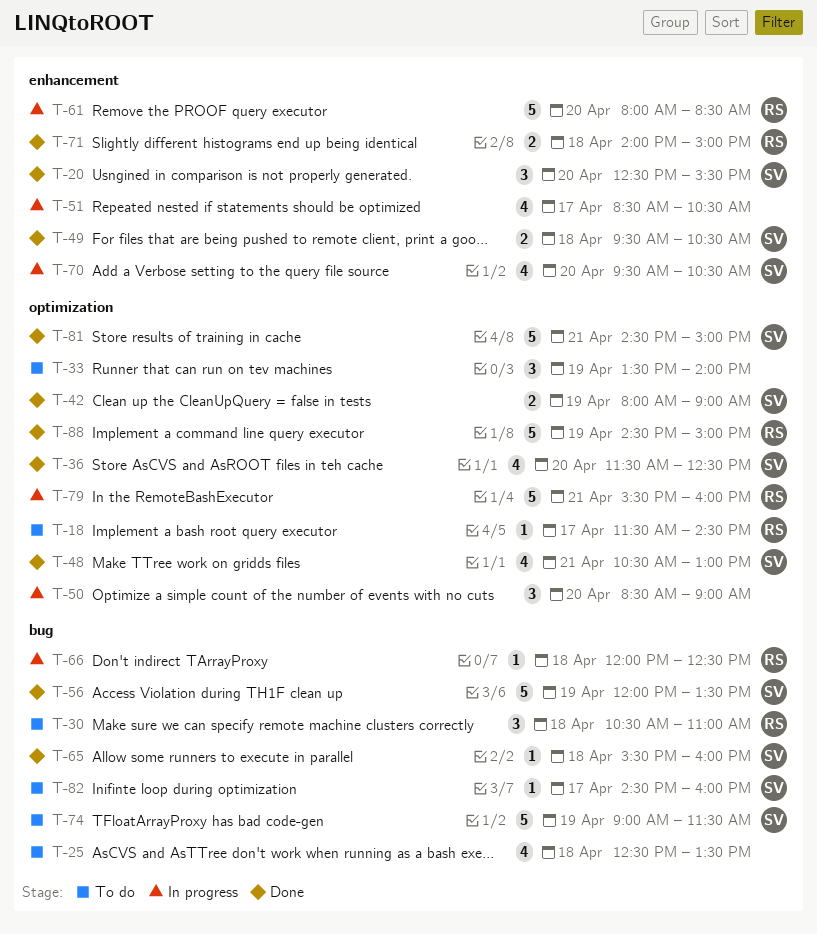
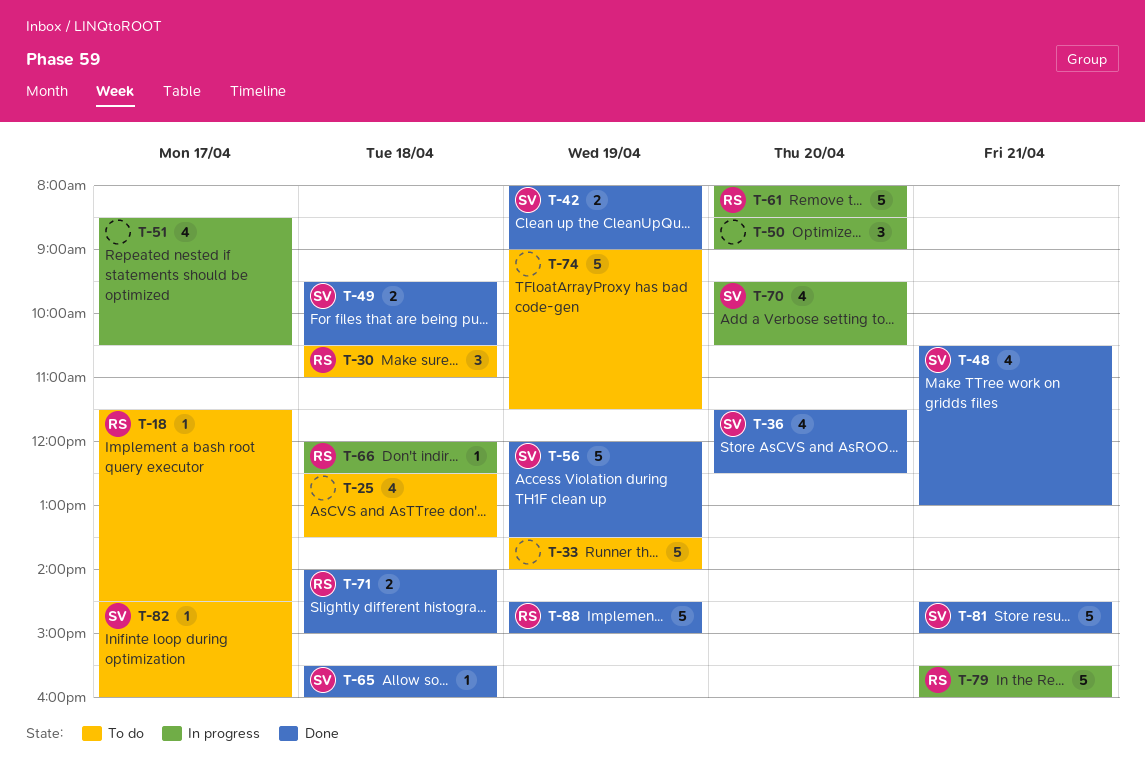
T-20: present -> none
T-33, estimate: 3 -> 5
T-74, owner: SV -> none

